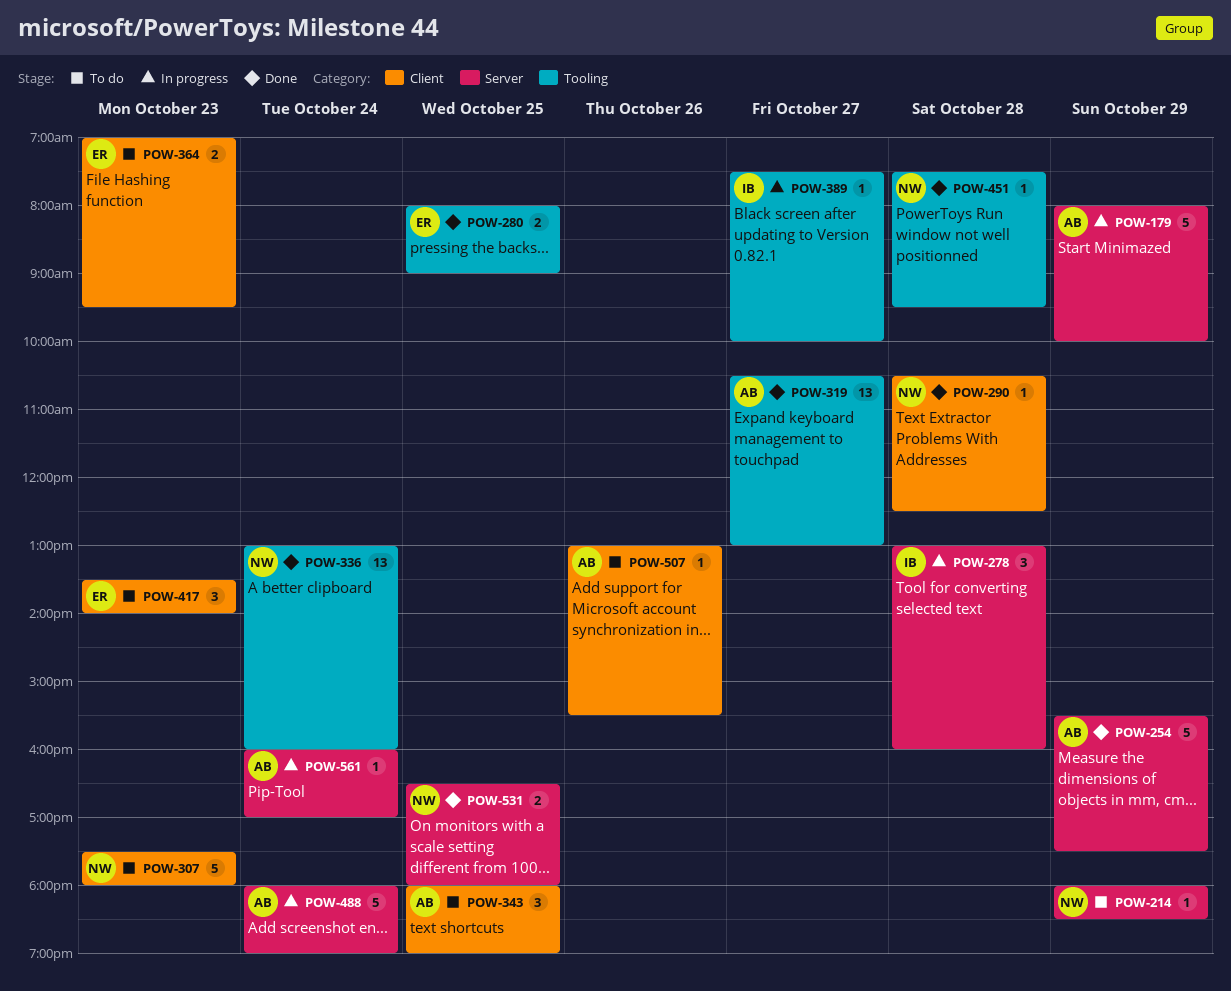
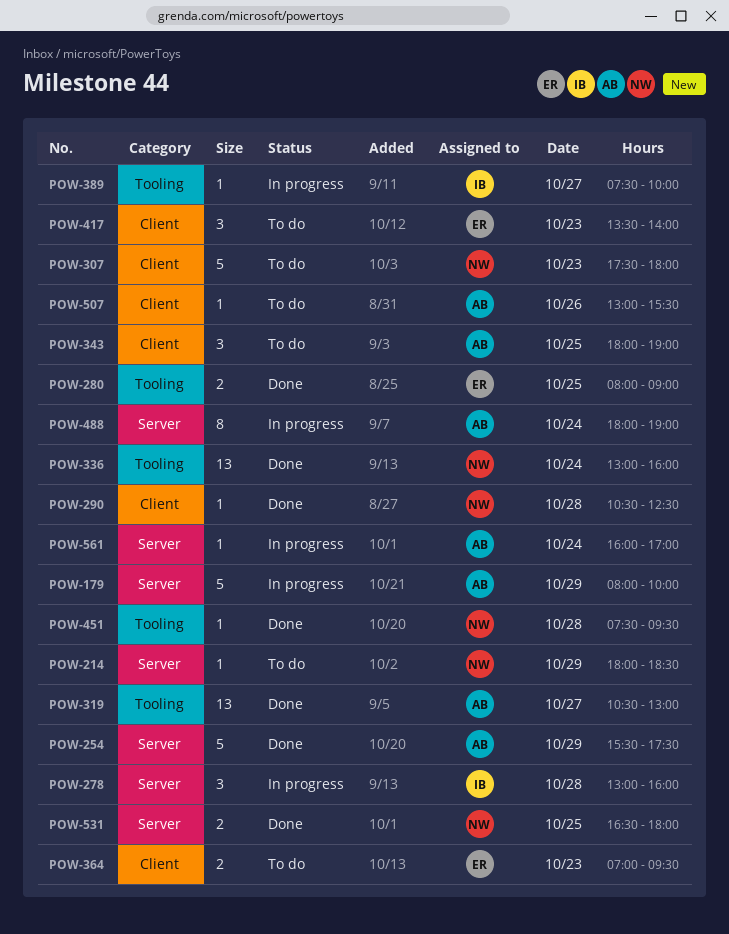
POW-488, estimate: 5 -> 8

